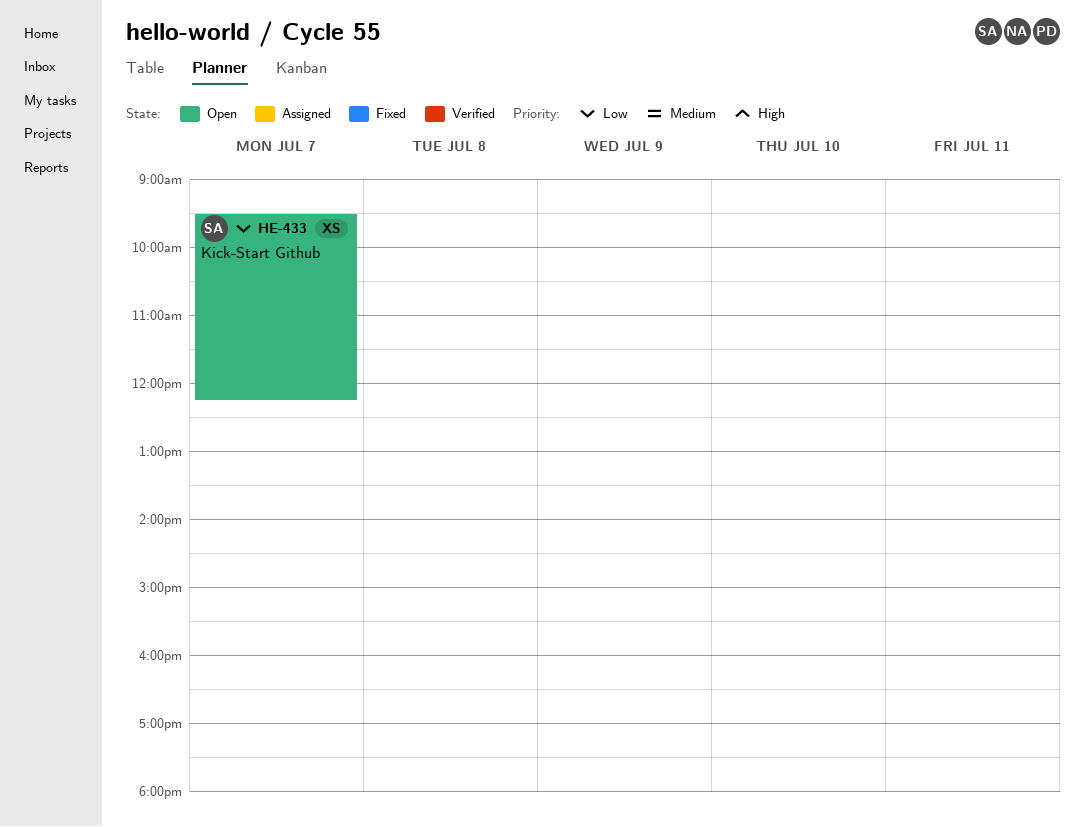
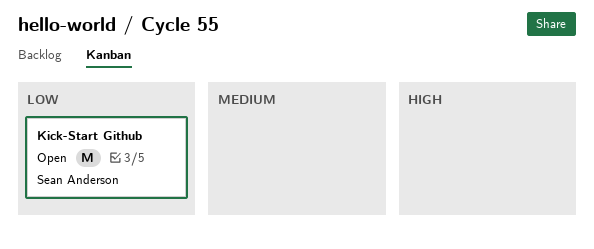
Kick-Start Github, estimate: XS -> M

